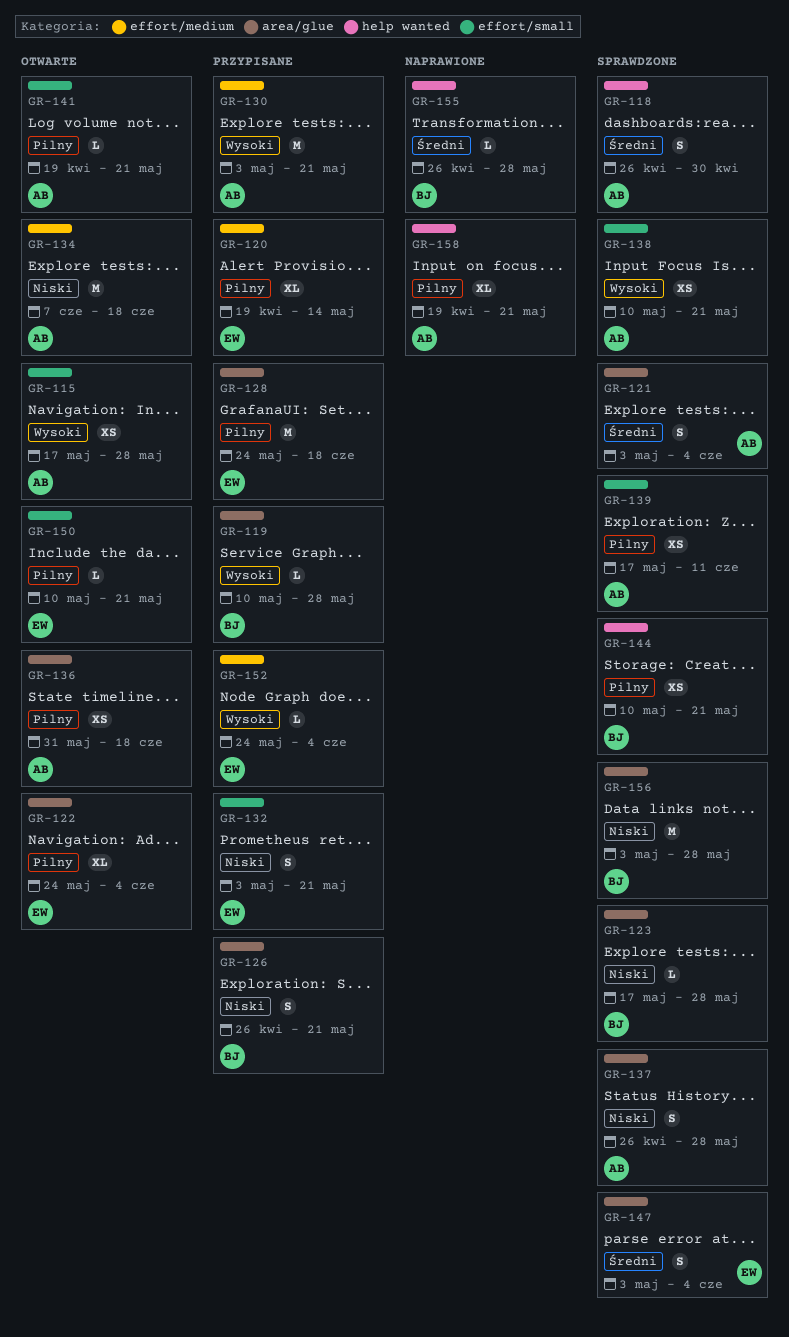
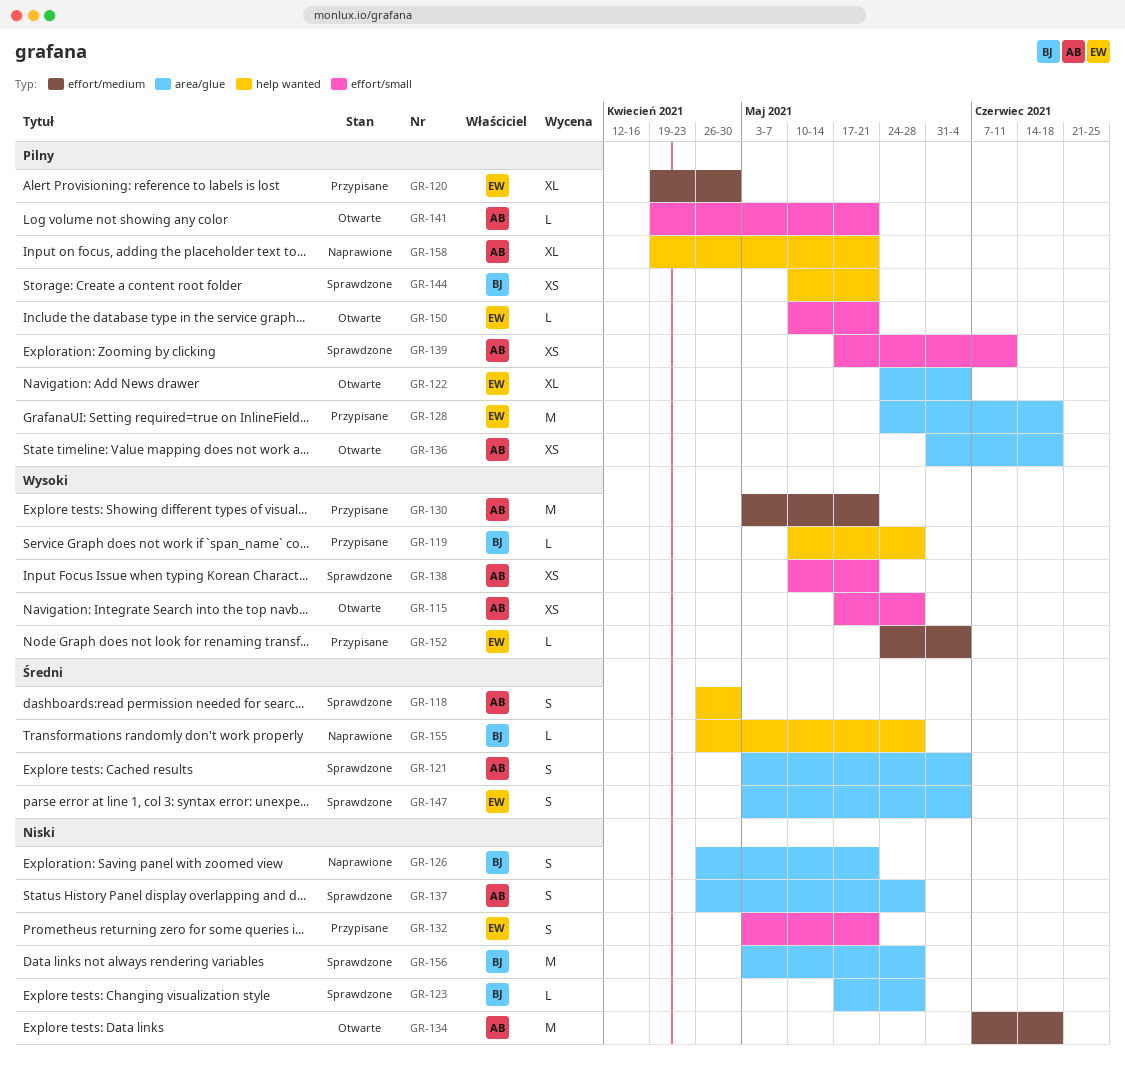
GR-119, label: area/glue -> help wanted
GR-120, due: May 14 -> Apr 30
GR-126, status: Przypisane -> Naprawione

